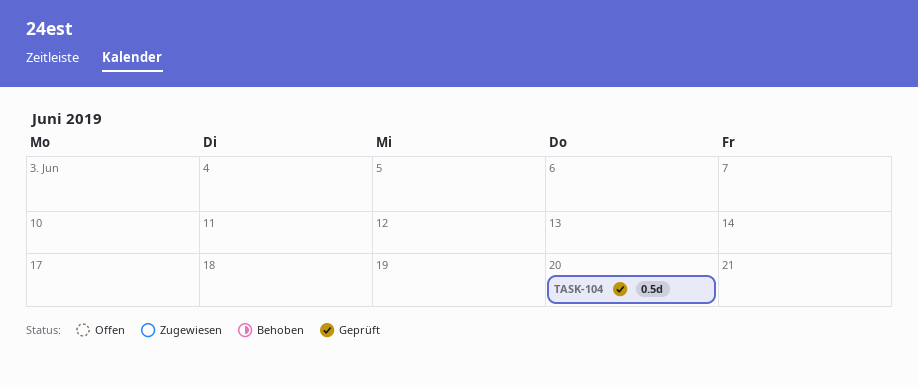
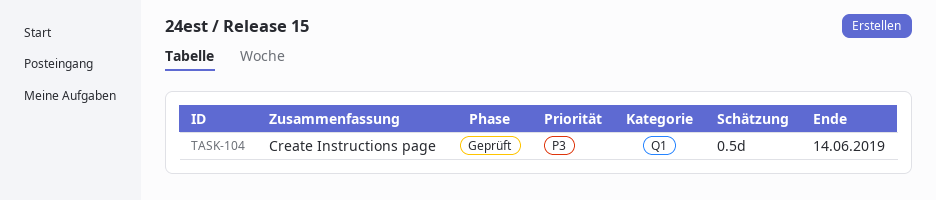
TASK-104, due: Jun 20 -> Jun 14

